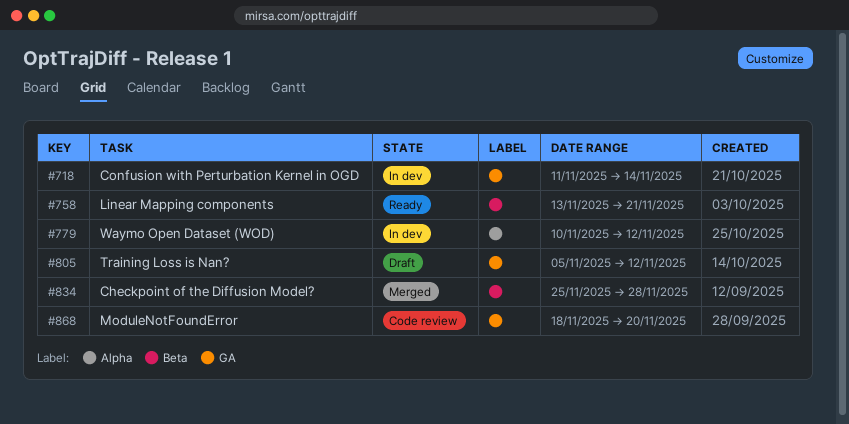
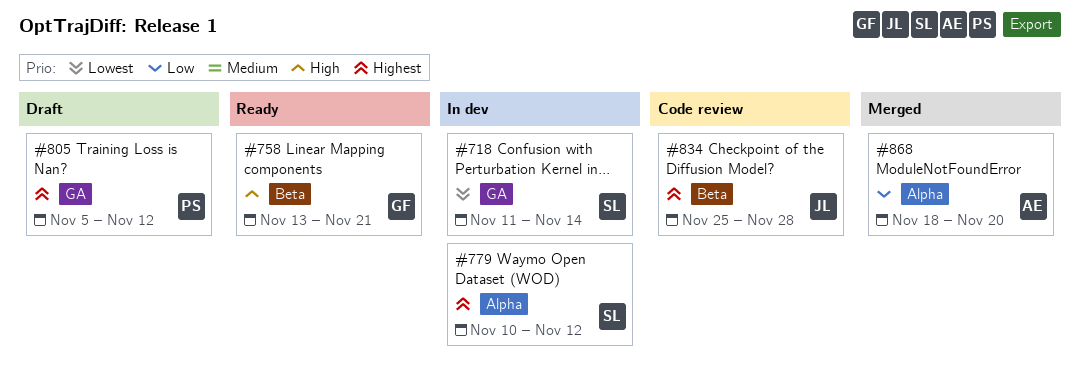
#834, status: Merged -> Code review
#868, status: Code review -> Merged
#868, label: GA -> Alpha

